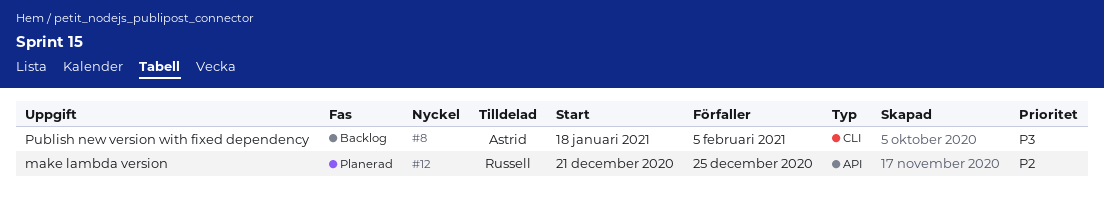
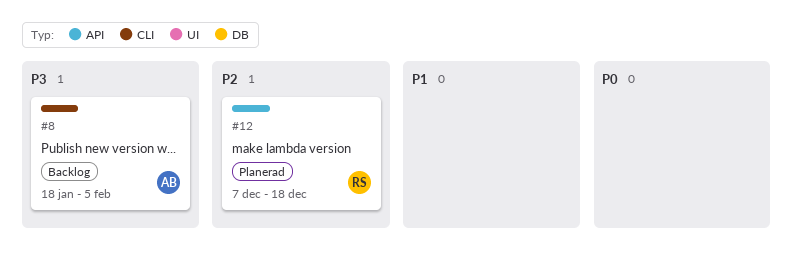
#12, start: Dec 21 -> Dec 7
#12, due: Dec 25 -> Dec 18

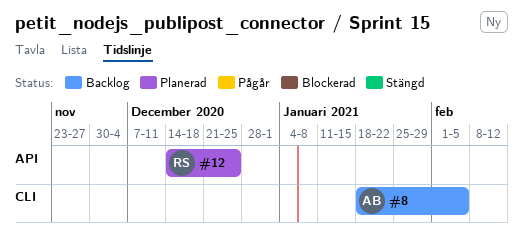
#12, start: Dec 7 -> Dec 14
#12, due: Dec 18 -> Dec 25

